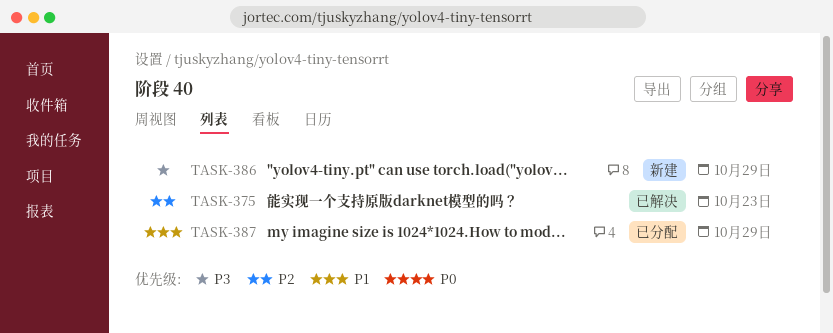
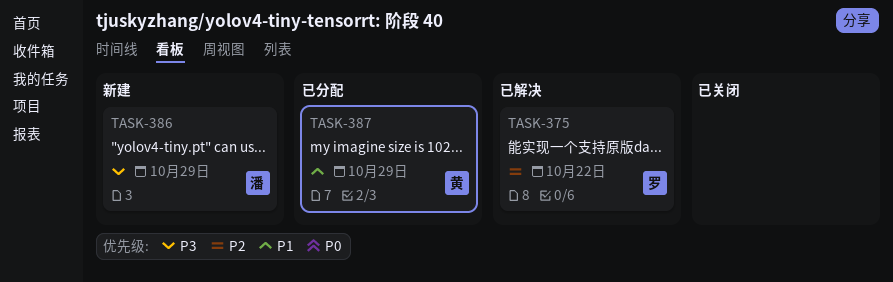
TASK-375, due: Oct 23 -> Oct 22

